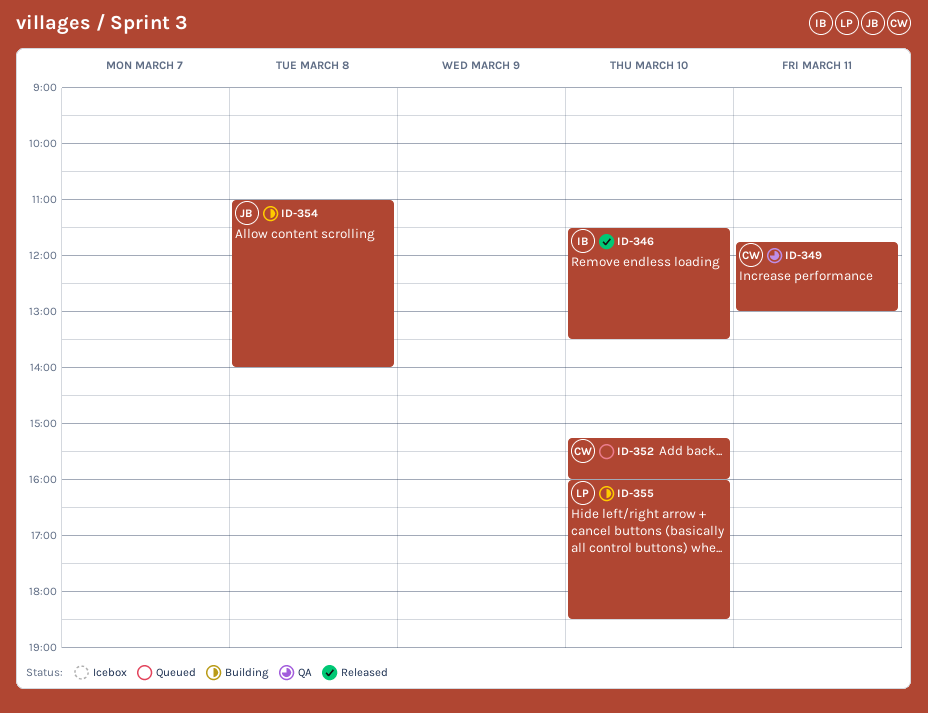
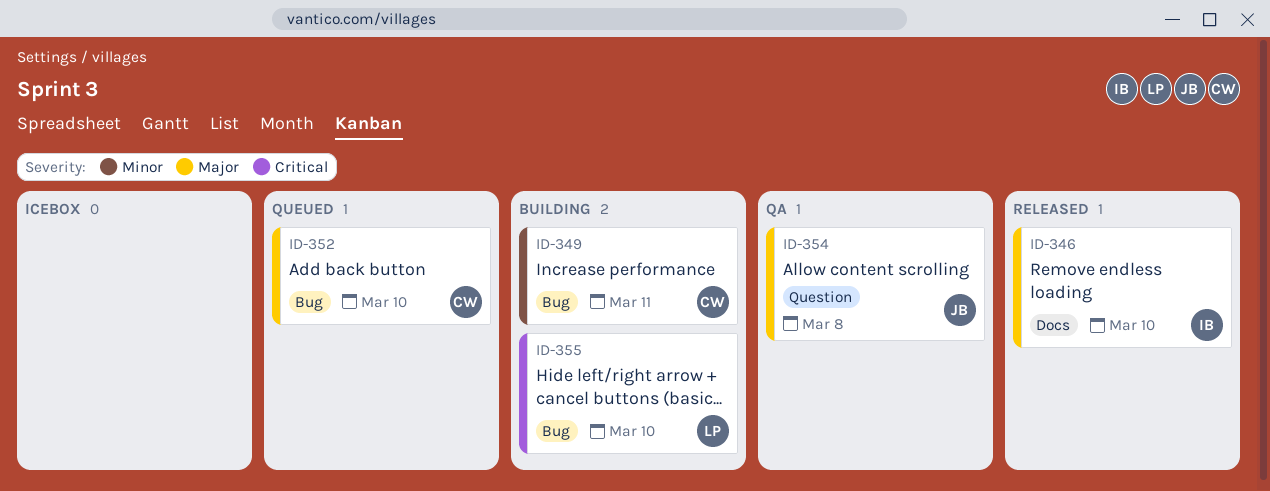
ID-349, status: QA -> Building
ID-354, status: Building -> QA

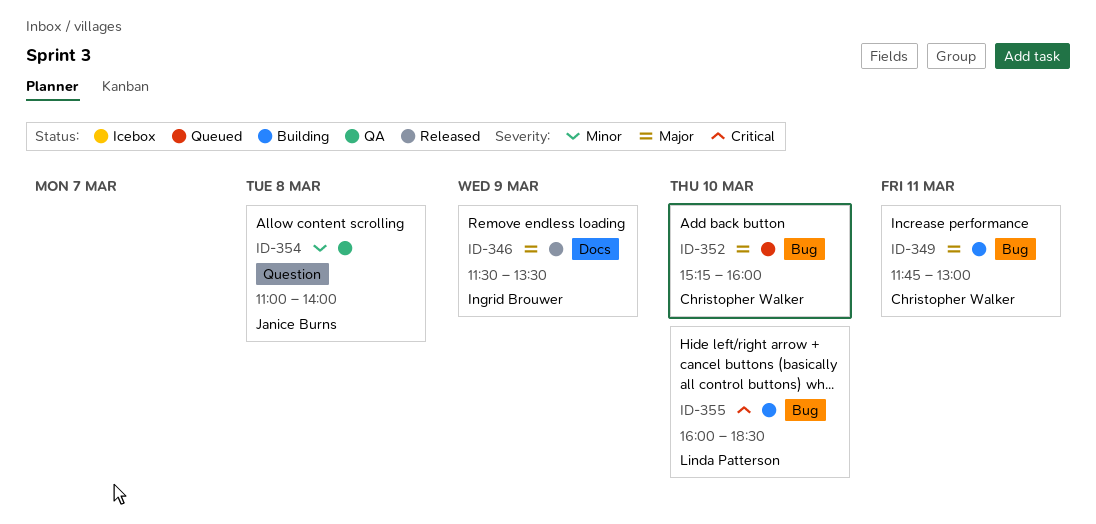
ID-346, day: Mar 10 -> Mar 9
ID-349, priority: Minor -> Major
ID-354, priority: Major -> Minor

